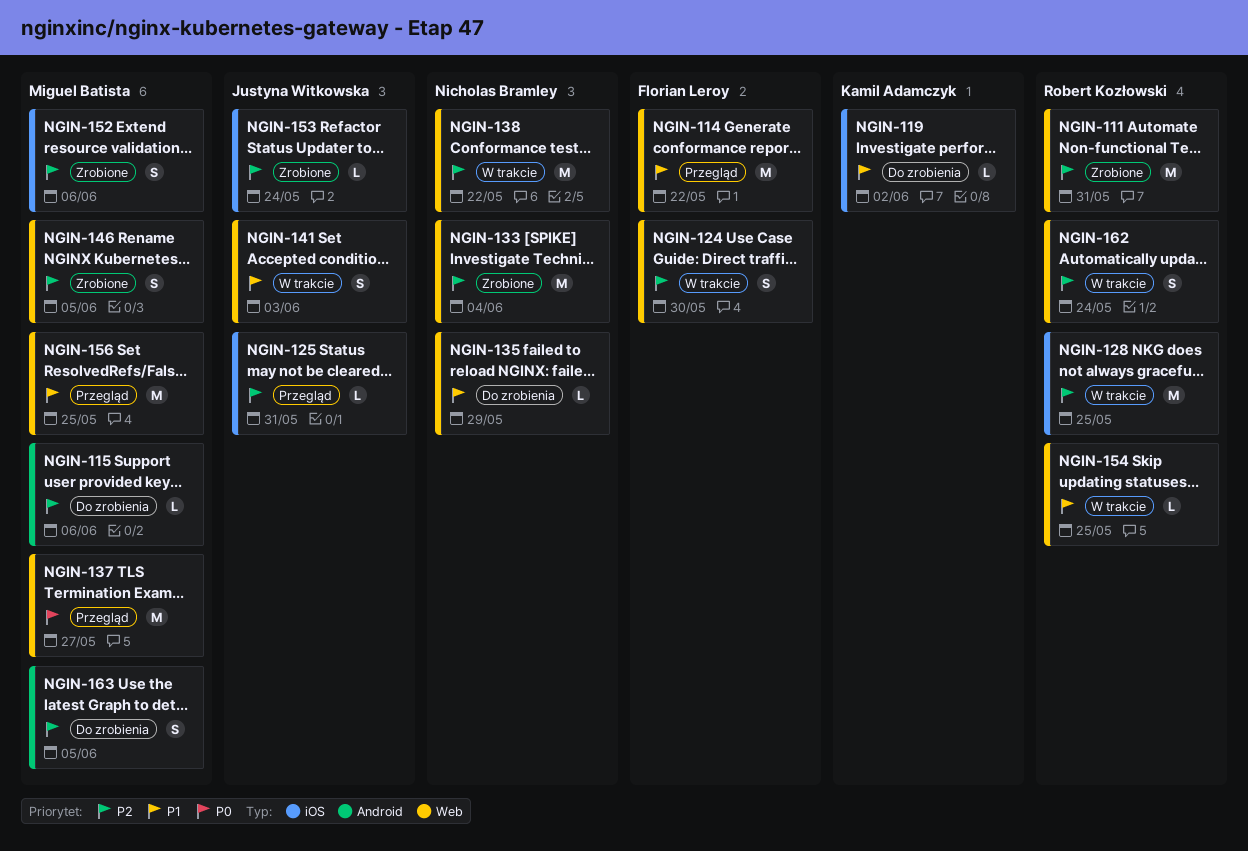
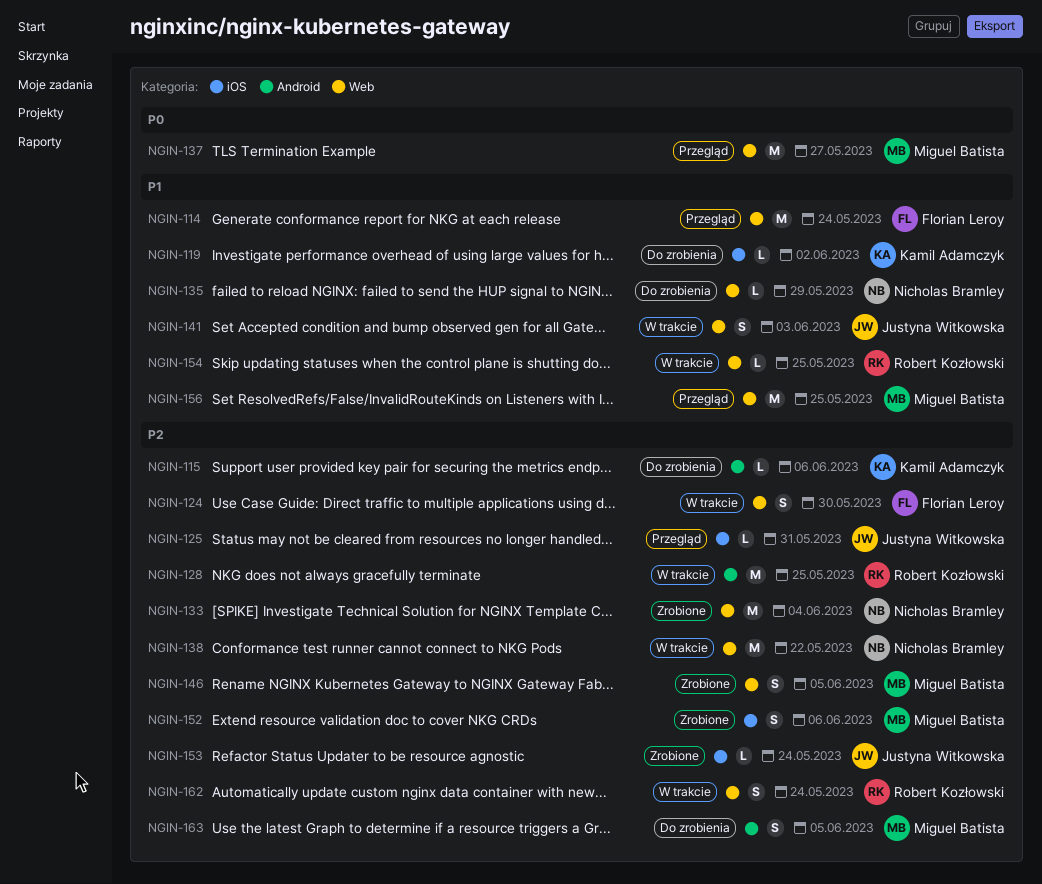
NGIN-111: present -> none
NGIN-114, due: May 22 -> May 24
NGIN-115, owner: Miguel Batista -> Kamil Adamczyk
NGIN-128, label: iOS -> Android

